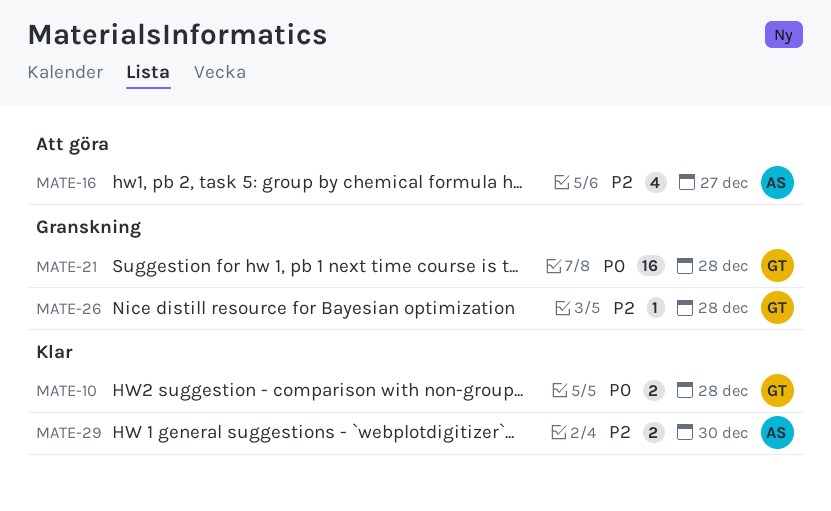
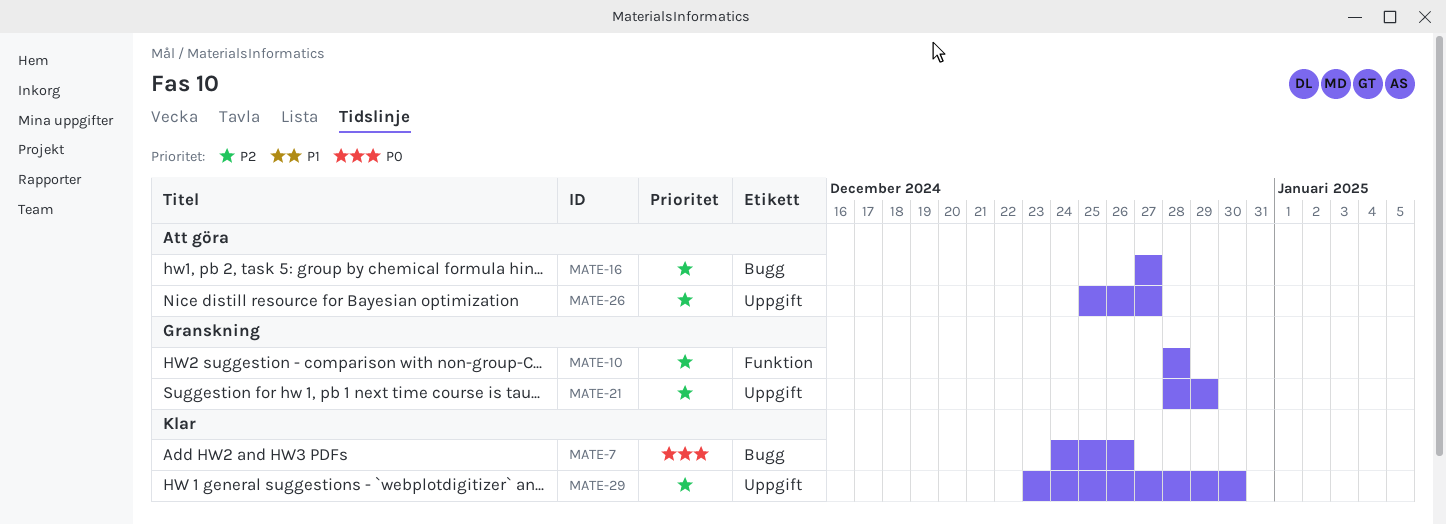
MATE-7: none -> present
MATE-10, status: Klar -> Granskning
MATE-10, priority: P0 -> P2
MATE-21, priority: P0 -> P2
MATE-21, due: Dec 28 -> Dec 29
MATE-26, status: Granskning -> Att göra
MATE-26, due: Dec 28 -> Dec 27

